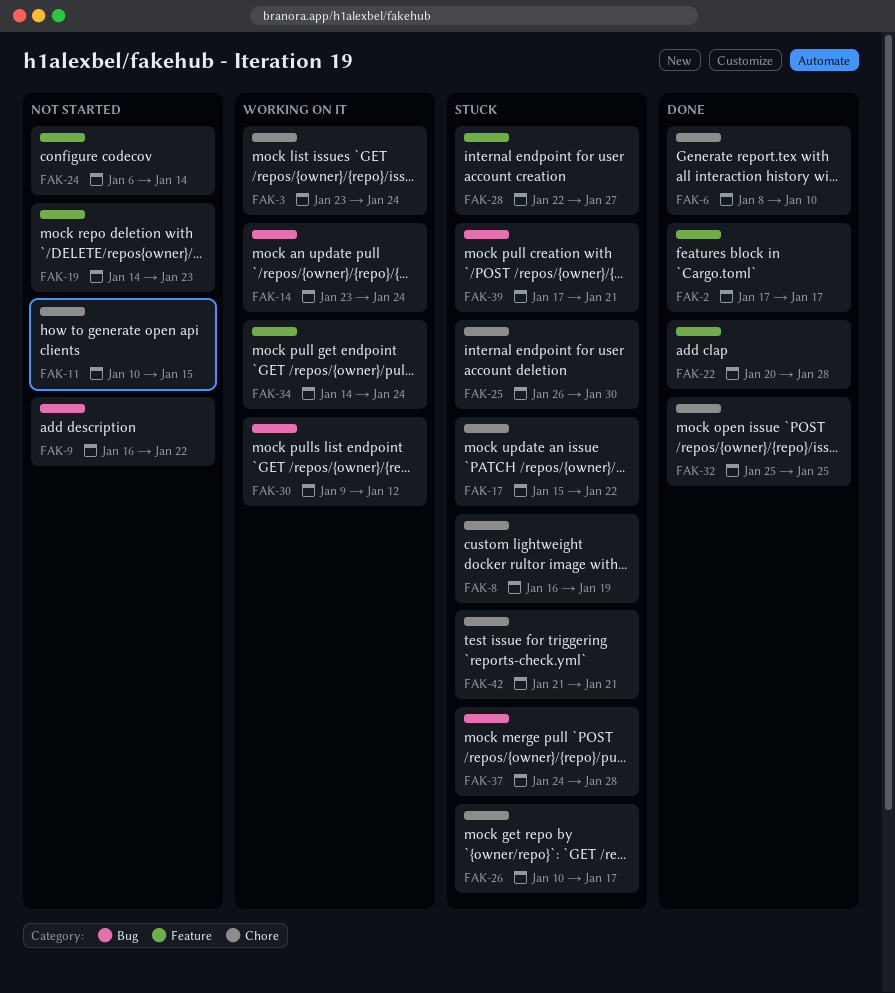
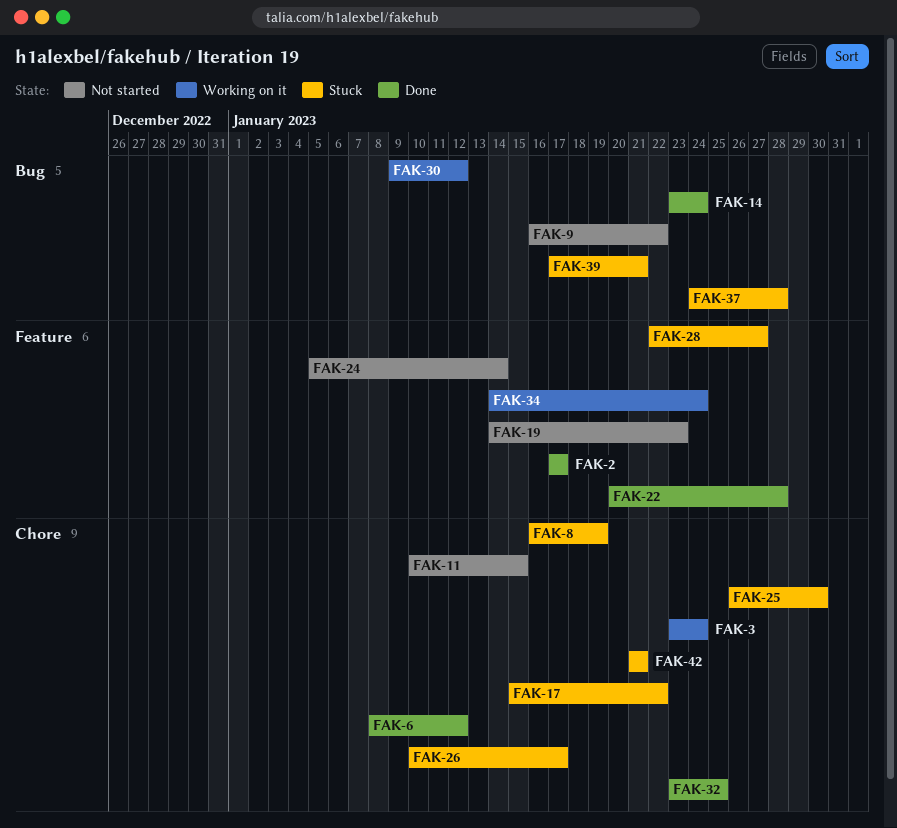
FAK-6, due: Jan 10 -> Jan 12
FAK-14, status: Working on it -> Done
FAK-24, start: Jan 6 -> Jan 5
FAK-32, start: Jan 25 -> Jan 23

